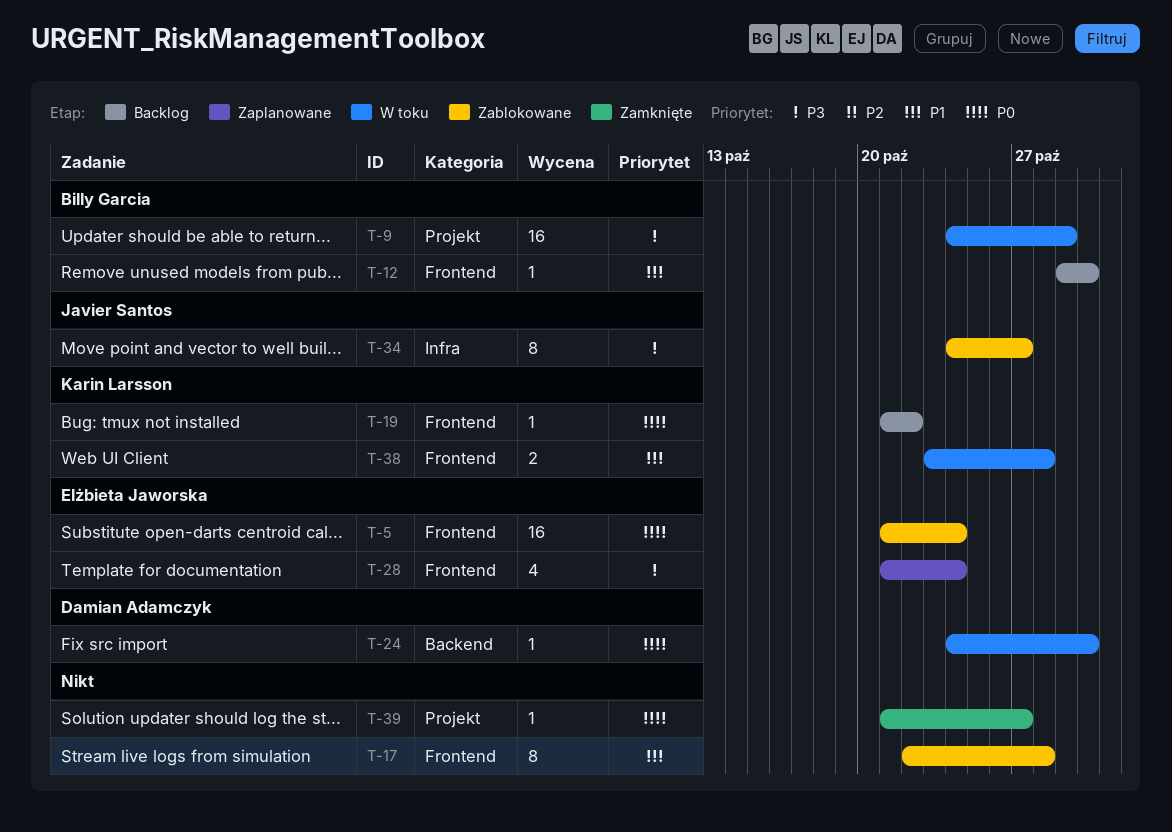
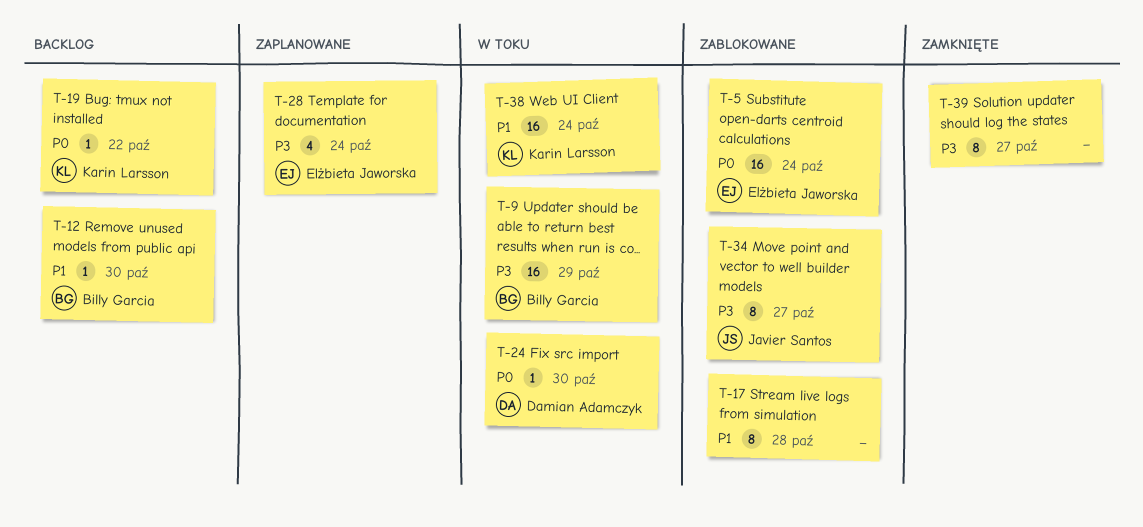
T-38, estimate: 2 -> 16
T-38, due: Oct 28 -> Oct 24
T-39, priority: P0 -> P3
T-39, estimate: 1 -> 8

